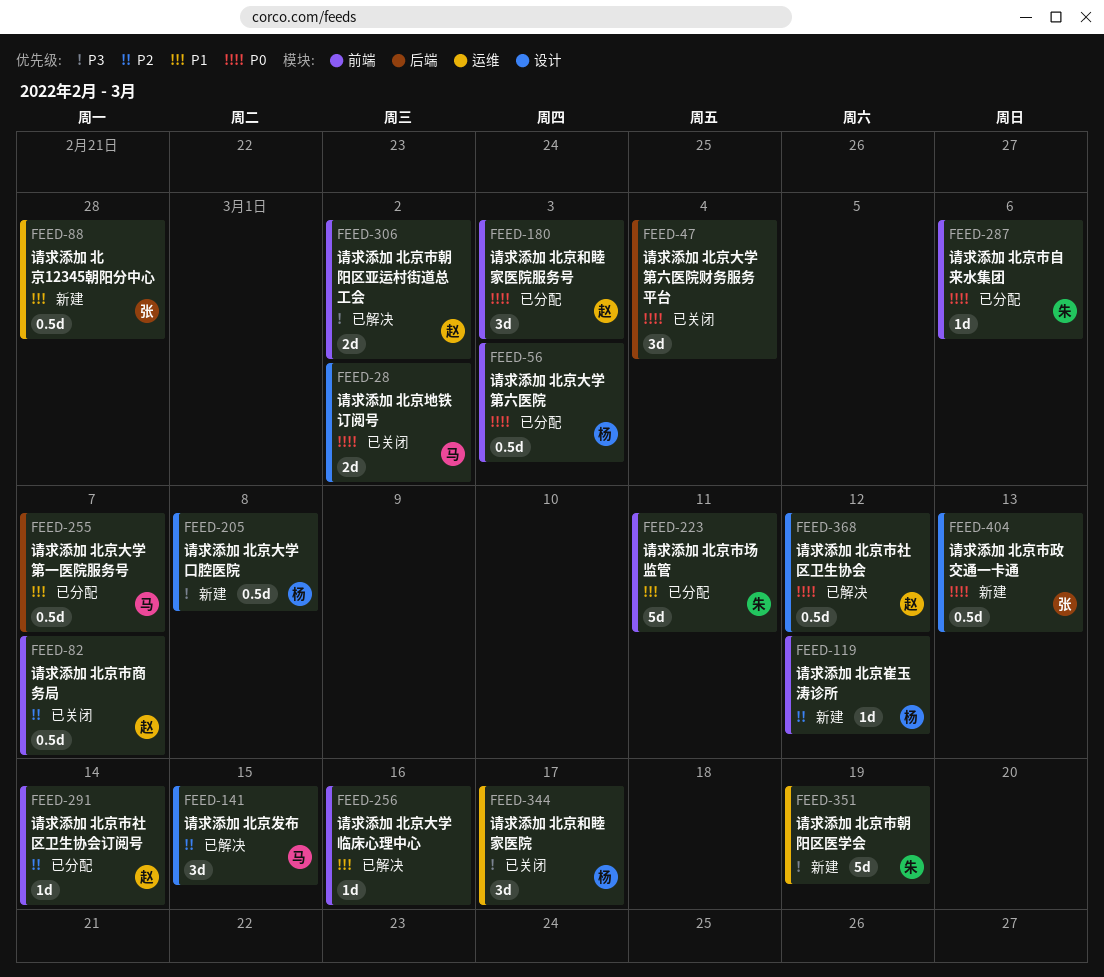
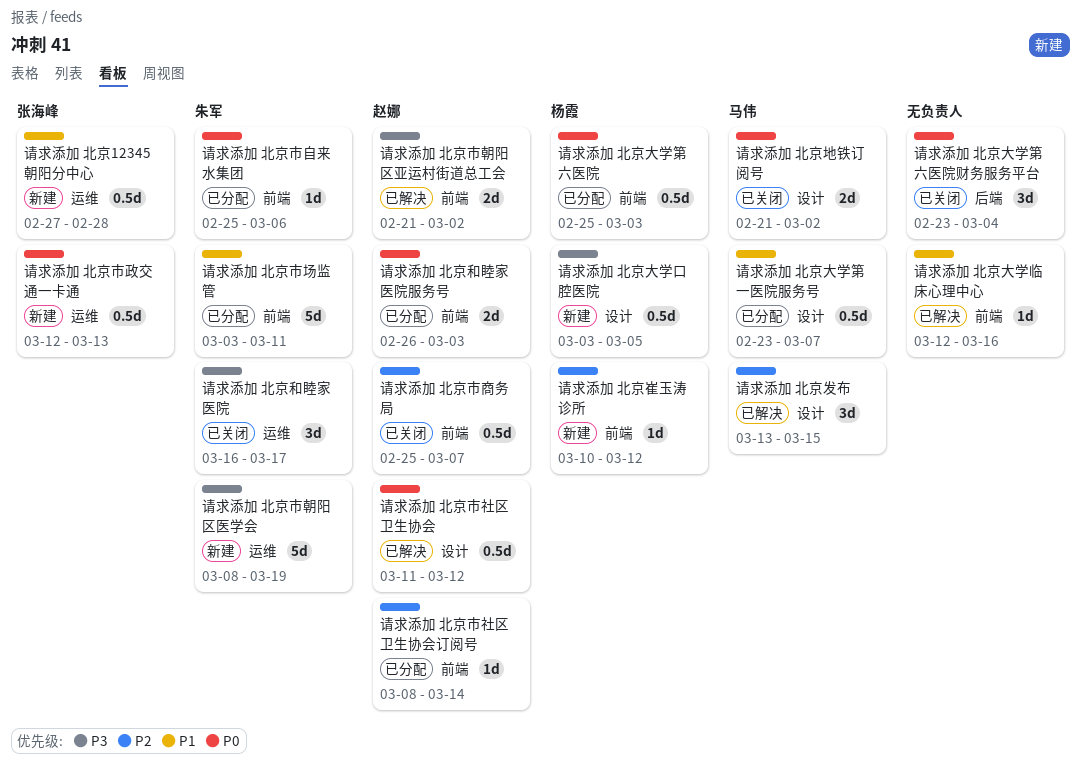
请求添加 北京和睦家医院, owner: 杨霞 -> 朱军
请求添加 北京和睦家医院服务号, estimate: 3d -> 2d
请求添加 北京大学口腔医院, due: Mar 8 -> Mar 5
请求添加 北京大学第一医院服务号, label: 后端 -> 设计
请求添加 北京市政交通一卡通, label: 设计 -> 运维

